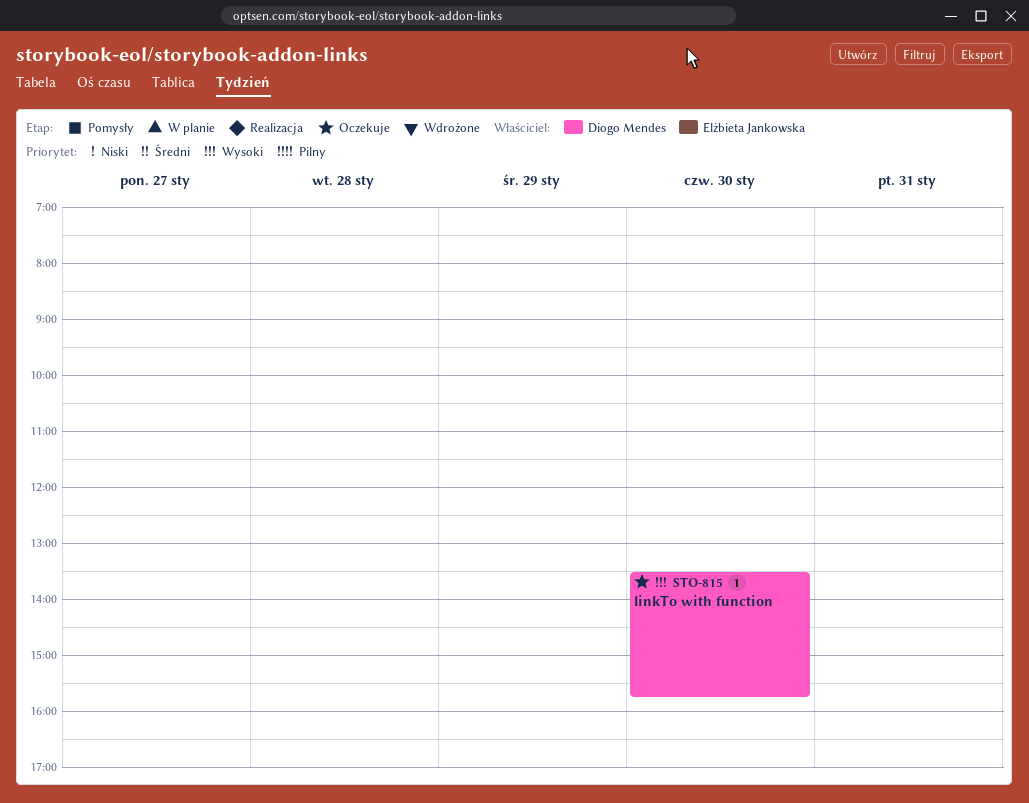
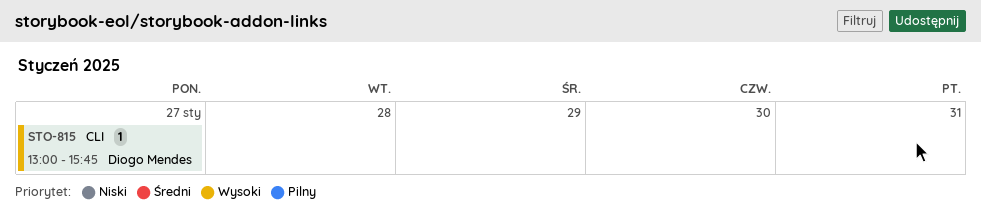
STO-815, day: Jan 30 -> Jan 27
STO-815, begins: 13:30 -> 13:00

